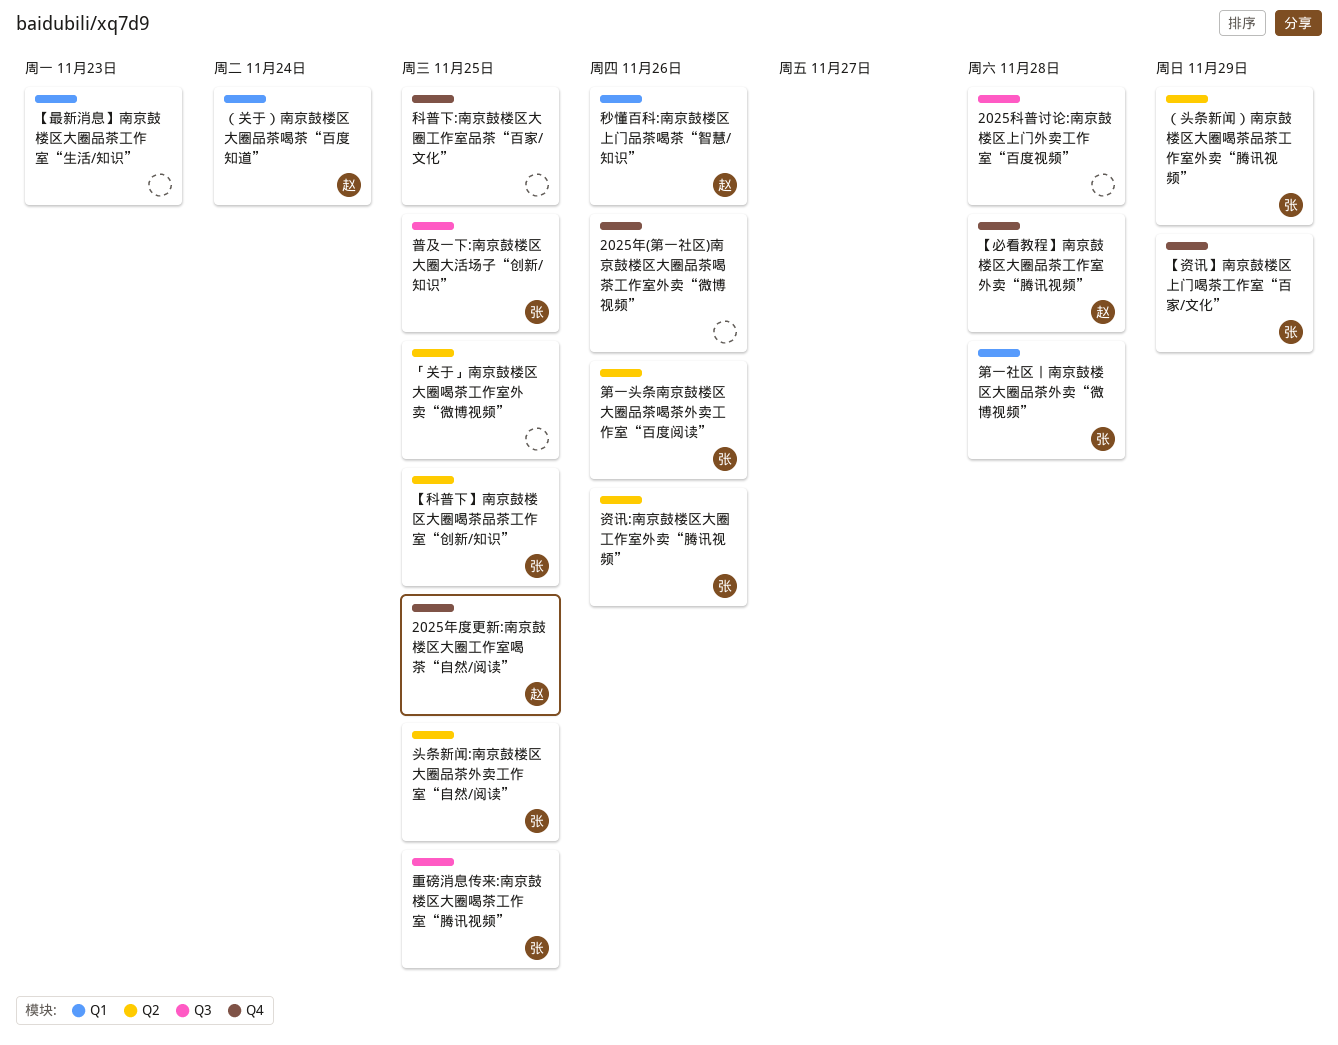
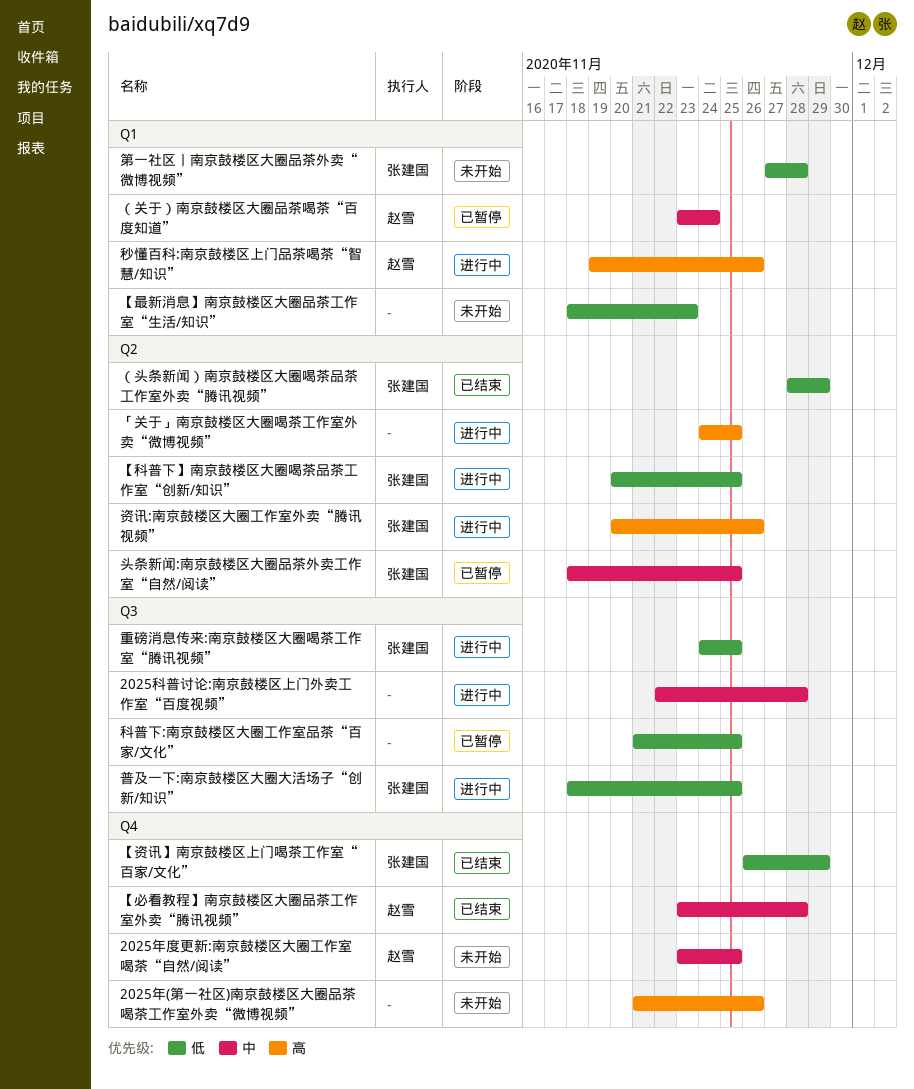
科普下:南京鼓楼区大圈工作室品茶“百家/文化”, label: Q4 -> Q3
第一头条南京鼓楼区大圈品茶喝茶外卖工作室“百度阅读”: present -> none

